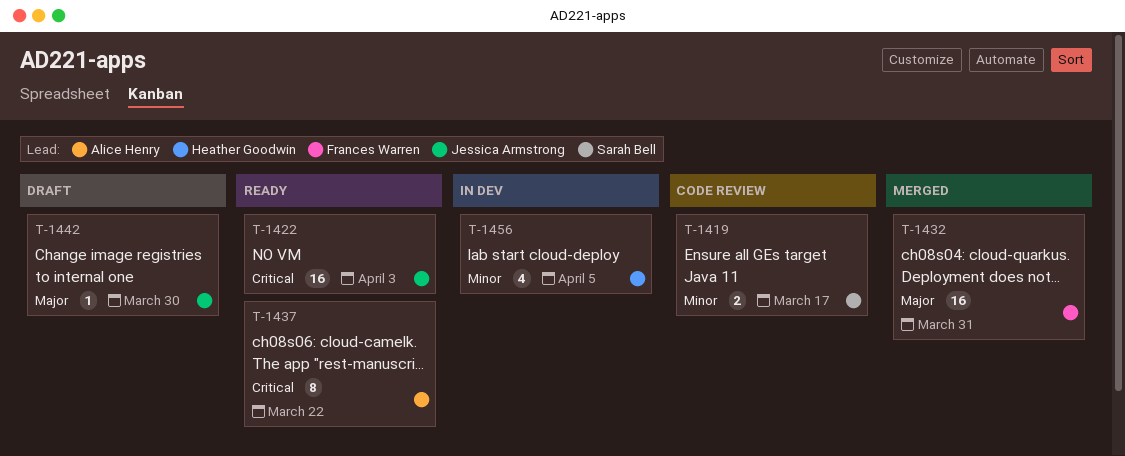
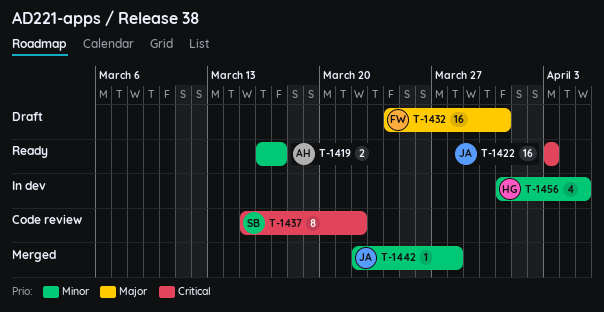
T-1419, status: Code review -> Ready
T-1419, owner: Sarah Bell -> Alice Henry
T-1432, status: Merged -> Draft
T-1437, status: Ready -> Code review
T-1437, owner: Alice Henry -> Sarah Bell
T-1442, status: Draft -> Merged
T-1442, priority: Major -> Minor
T-1442, due: Mar 30 -> Mar 28

